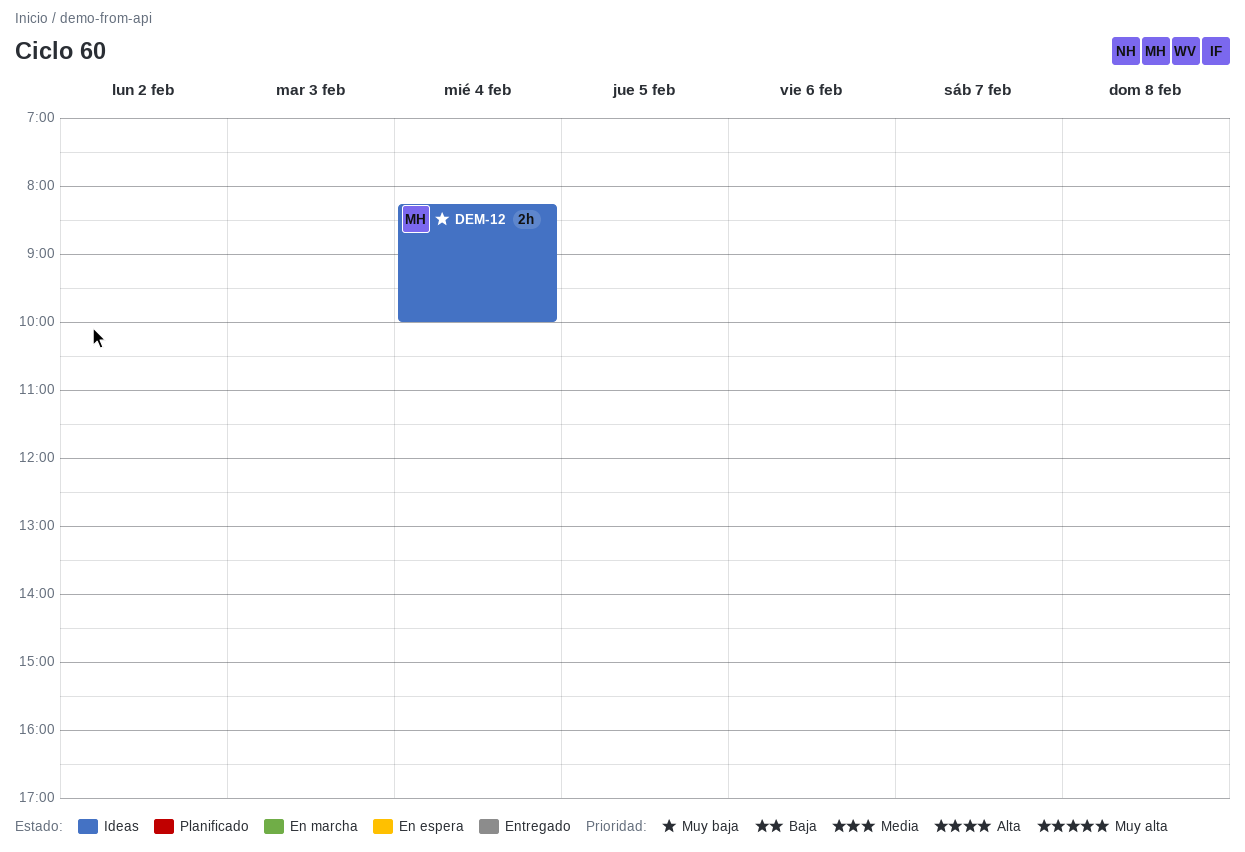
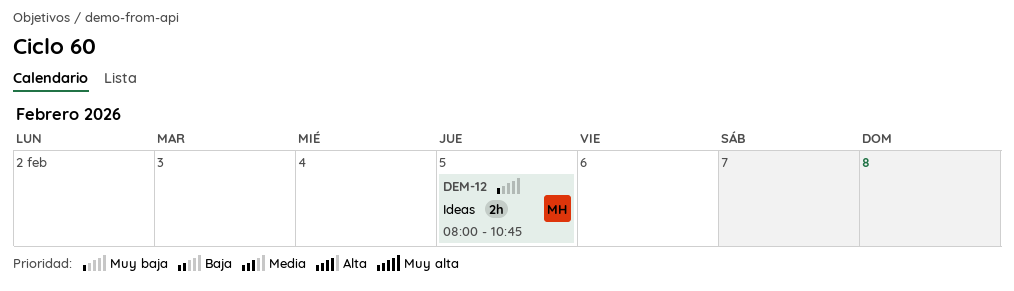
DEM-12, day: Feb 4 -> Feb 5
DEM-12, begins: 08:15 -> 08:00
DEM-12, ends: 10:00 -> 10:45

